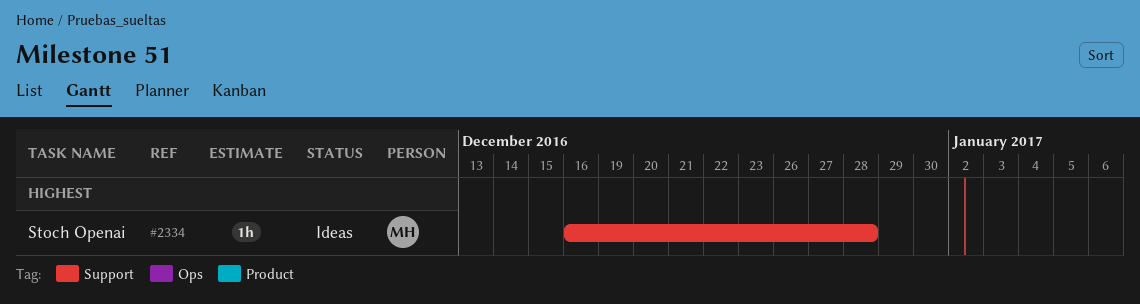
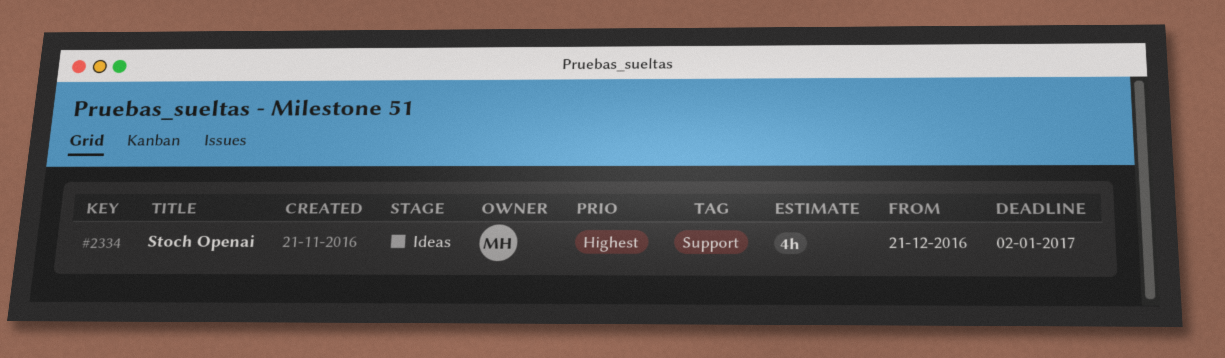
#2334, estimate: 1h -> 4h
#2334, start: Dec 16 -> Dec 21
#2334, due: Dec 28 -> Jan 2

